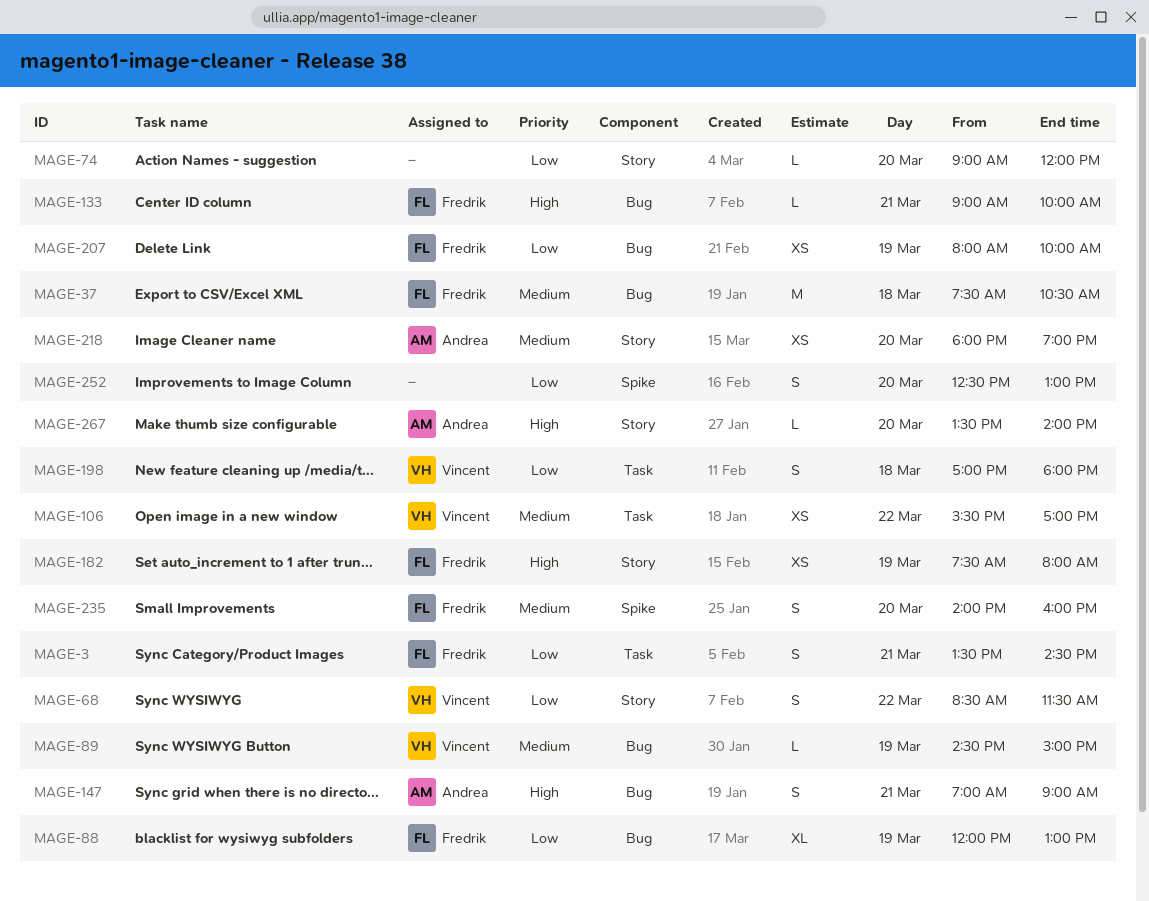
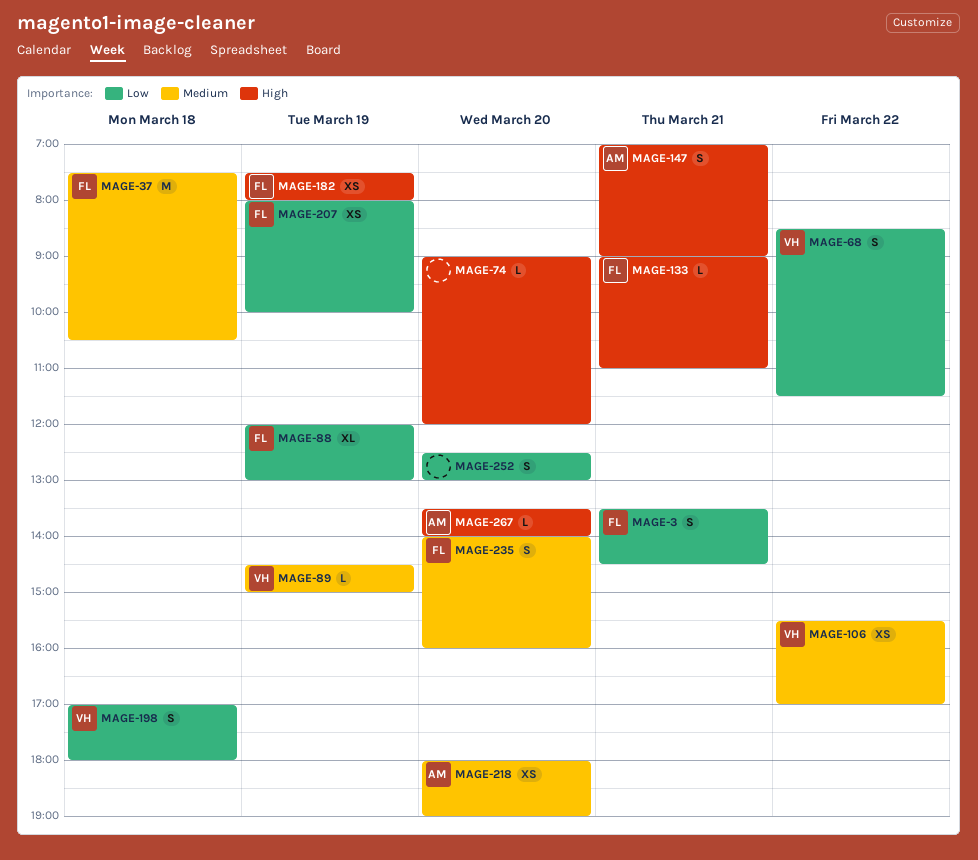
MAGE-74, priority: Low -> High
MAGE-133, ends: 10:00 -> 11:00

